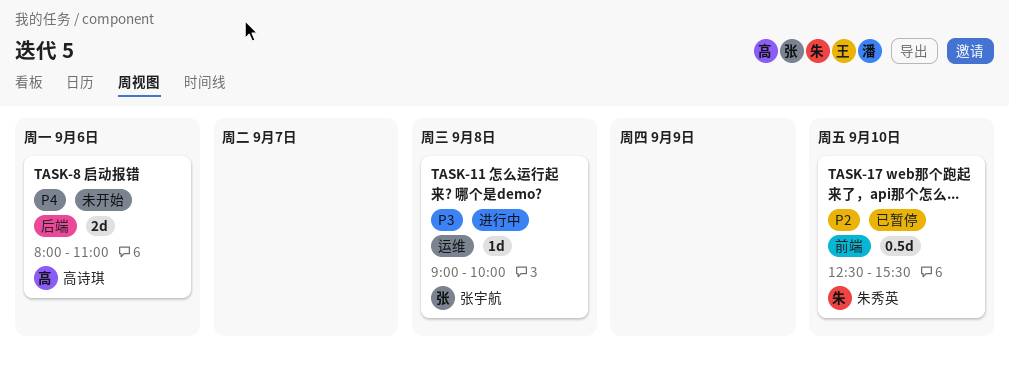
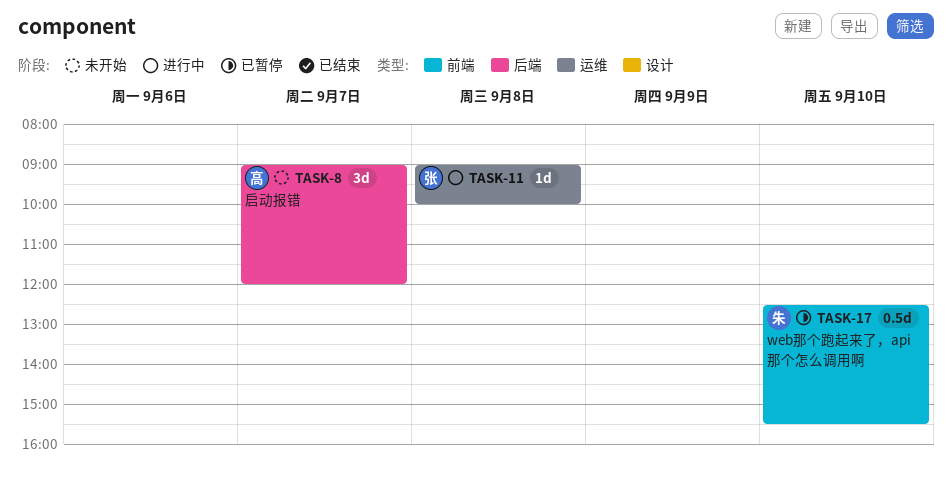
TASK-8, estimate: 2d -> 3d
TASK-8, day: Sep 6 -> Sep 7
TASK-8, begins: 08:00 -> 09:00
TASK-8, ends: 11:00 -> 12:00

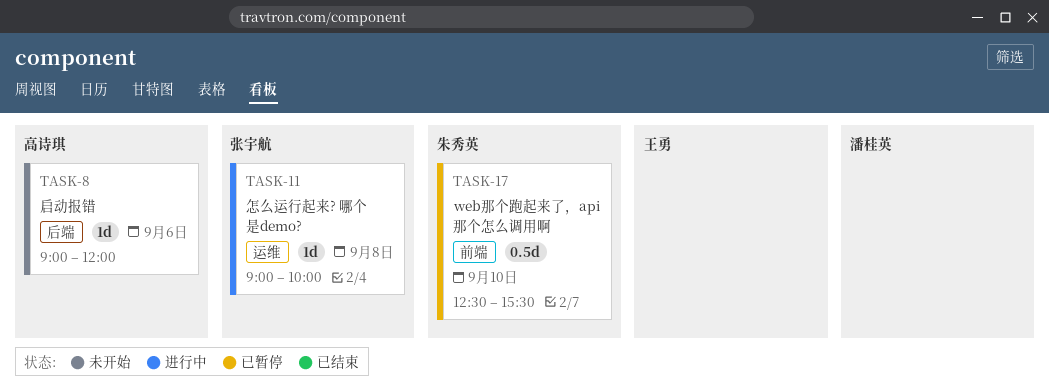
TASK-8, estimate: 3d -> 1d
TASK-8, day: Sep 7 -> Sep 6

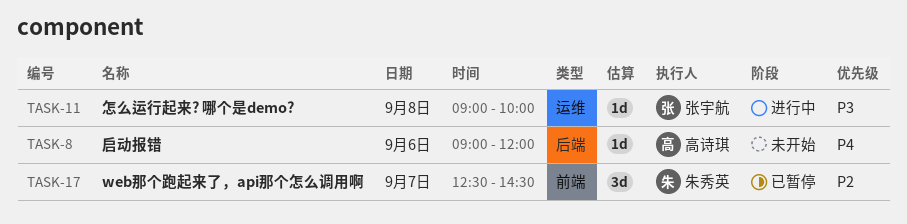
TASK-17, estimate: 0.5d -> 3d
TASK-17, day: Sep 10 -> Sep 7
TASK-17, ends: 15:30 -> 14:30

